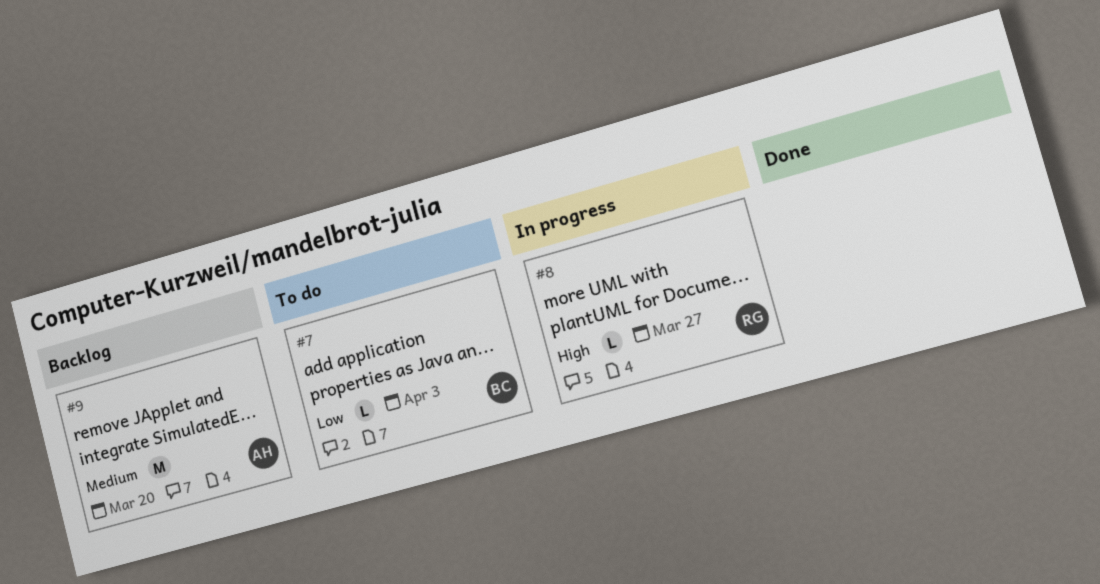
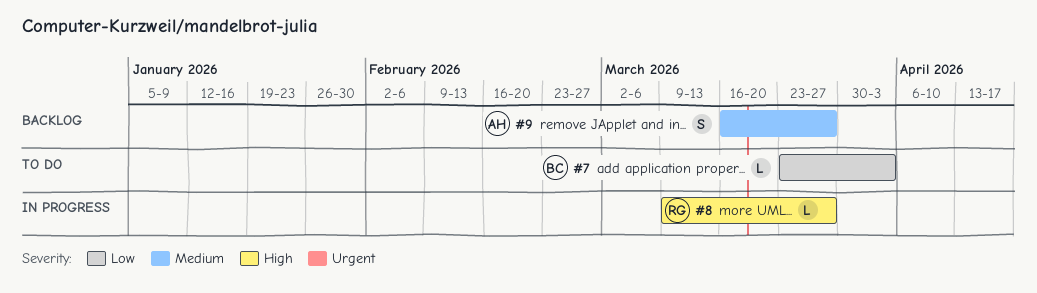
#9, estimate: M -> S
#9, due: Mar 20 -> Mar 27

